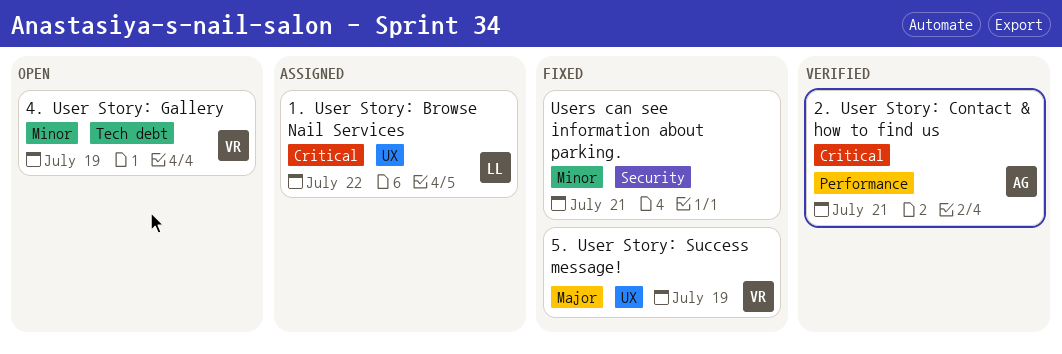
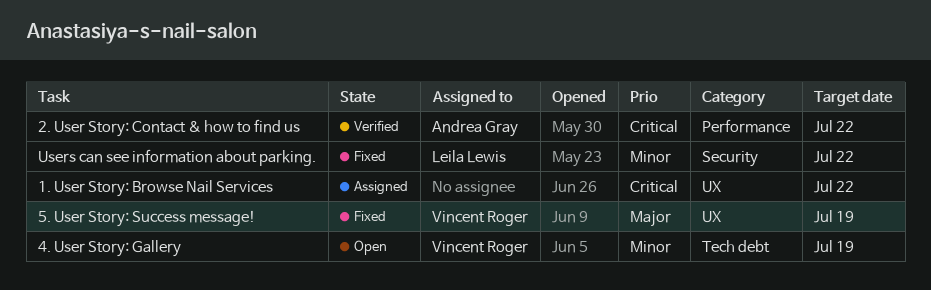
1. User Story: Browse Nail Services, owner: Leila Lewis -> none
2. User Story: Contact & how to find us, due: Jul 21 -> Jul 22
Users can see information about parking., owner: none -> Leila Lewis
Users can see information about parking., due: Jul 21 -> Jul 22

